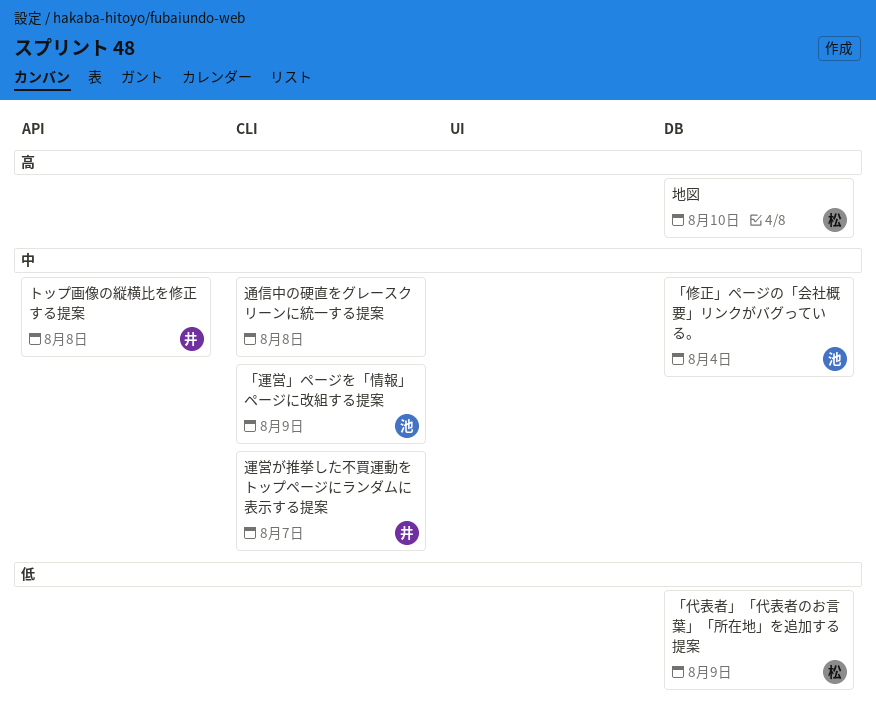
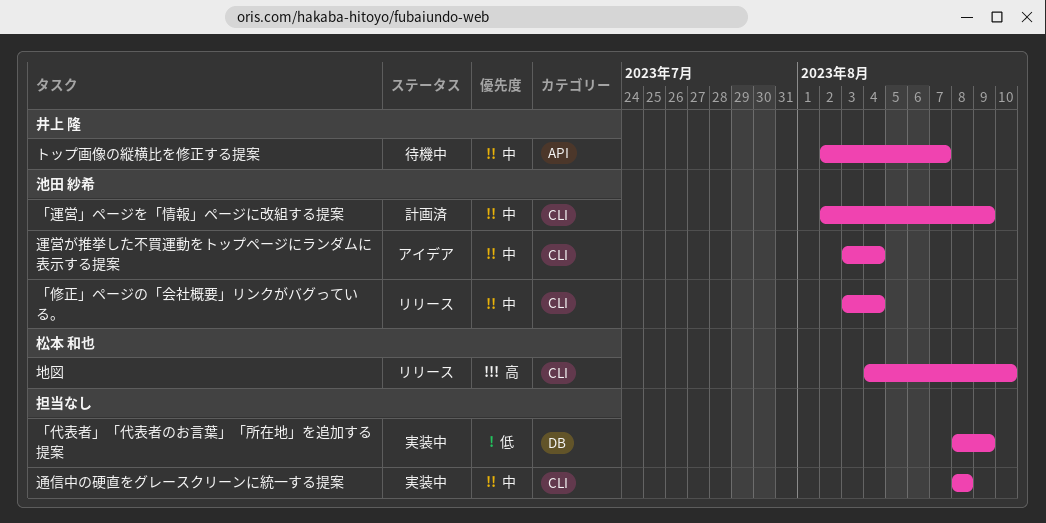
「代表者」「代表者のお言葉」「所在地」を追加する提案, owner: 松本 和也 -> none
「修正」ページの「会社概要」リンクがバグっている。, label: DB -> CLI
トップ画像の縦横比を修正する提案, due: Aug 8 -> Aug 7
地図, label: DB -> CLI
運営が推挙した不買運動をトップページにランダムに表示する提案, owner: 井上 隆 -> 池田 紗希
運営が推挙した不買運動をトップページにランダムに表示する提案, due: Aug 7 -> Aug 4

